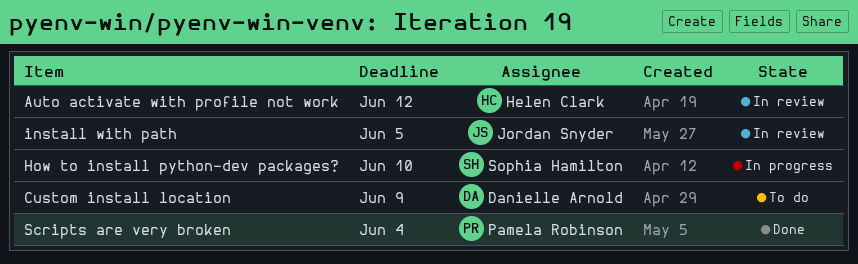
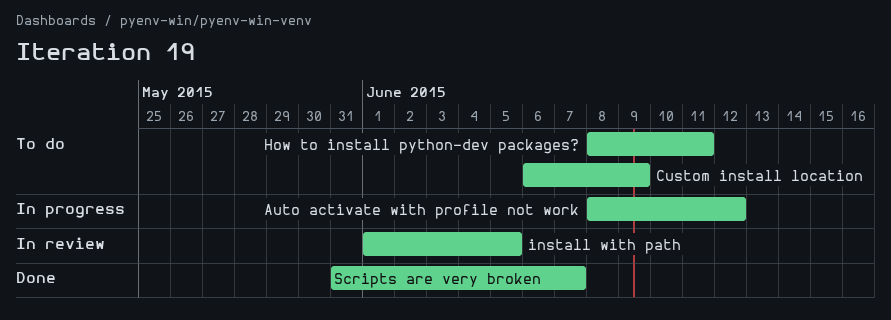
Auto activate with profile not work, status: In review -> In progress
How to install python-dev packages?, status: In progress -> To do
How to install python-dev packages?, due: Jun 10 -> Jun 11
Scripts are very broken, due: Jun 4 -> Jun 7

